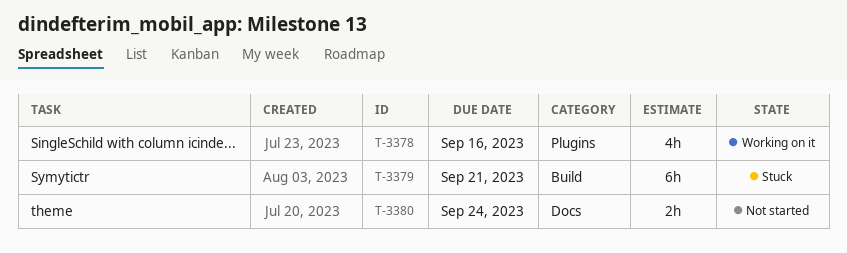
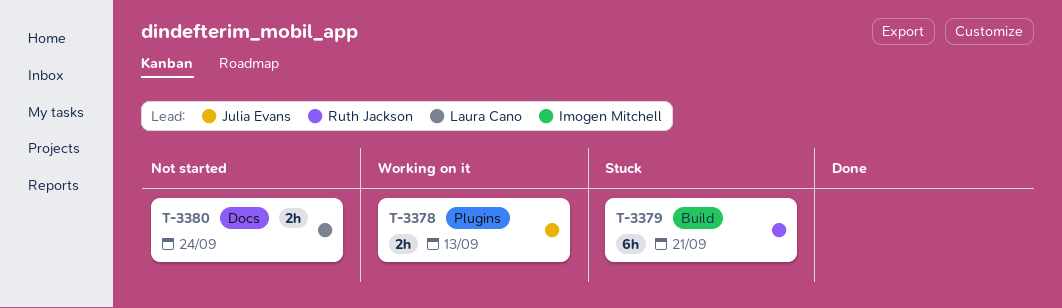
T-3378, estimate: 4h -> 2h
T-3378, due: Sep 16 -> Sep 13

